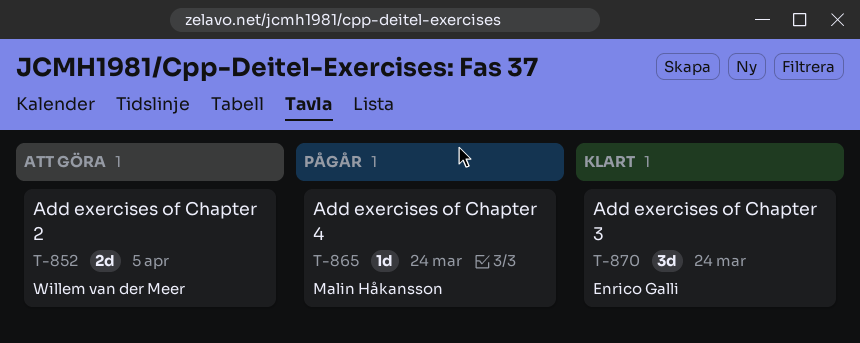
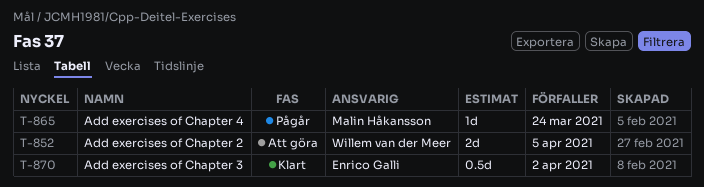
T-870, estimate: 3d -> 0.5d
T-870, due: Mar 24 -> Apr 2

